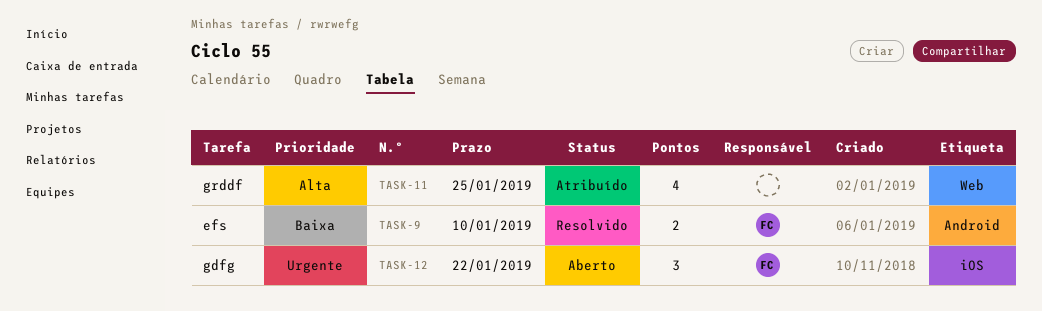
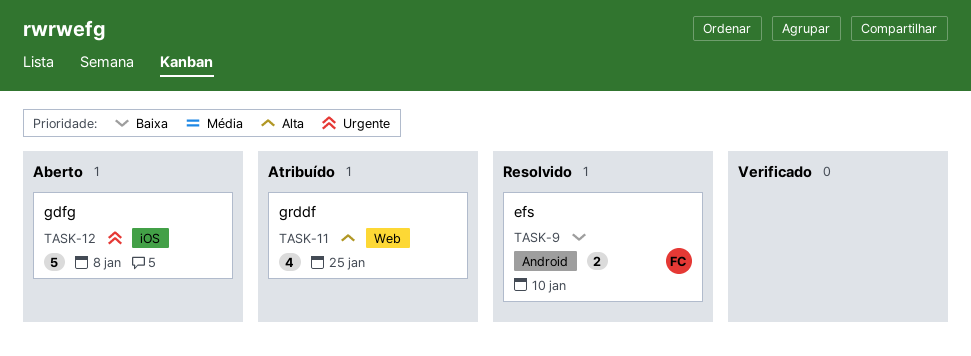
TASK-12, owner: FC -> none
TASK-12, estimate: 3 -> 5
TASK-12, due: Jan 22 -> Jan 8

